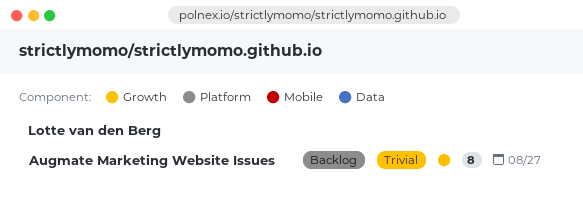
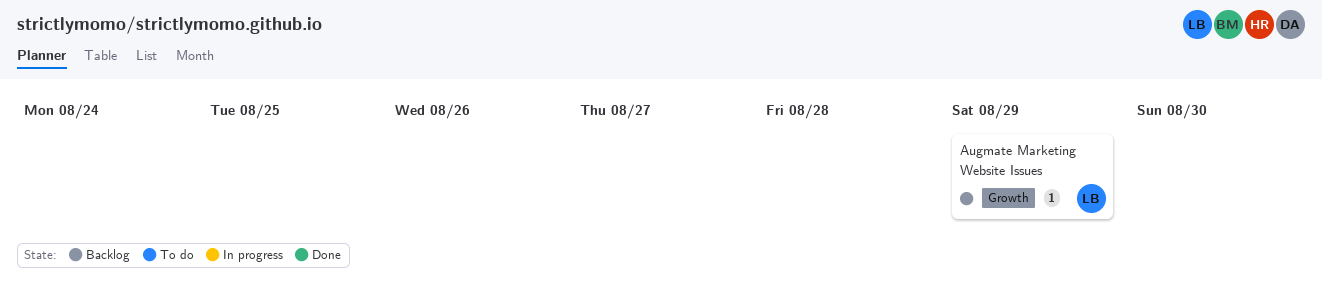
Augmate Marketing Website Issues, estimate: 8 -> 1
Augmate Marketing Website Issues, due: Aug 27 -> Aug 29

